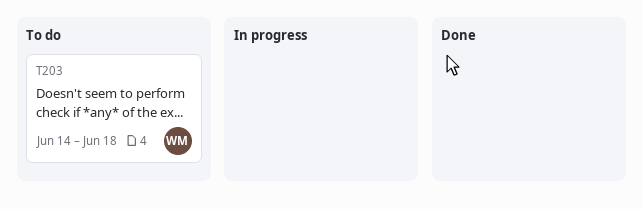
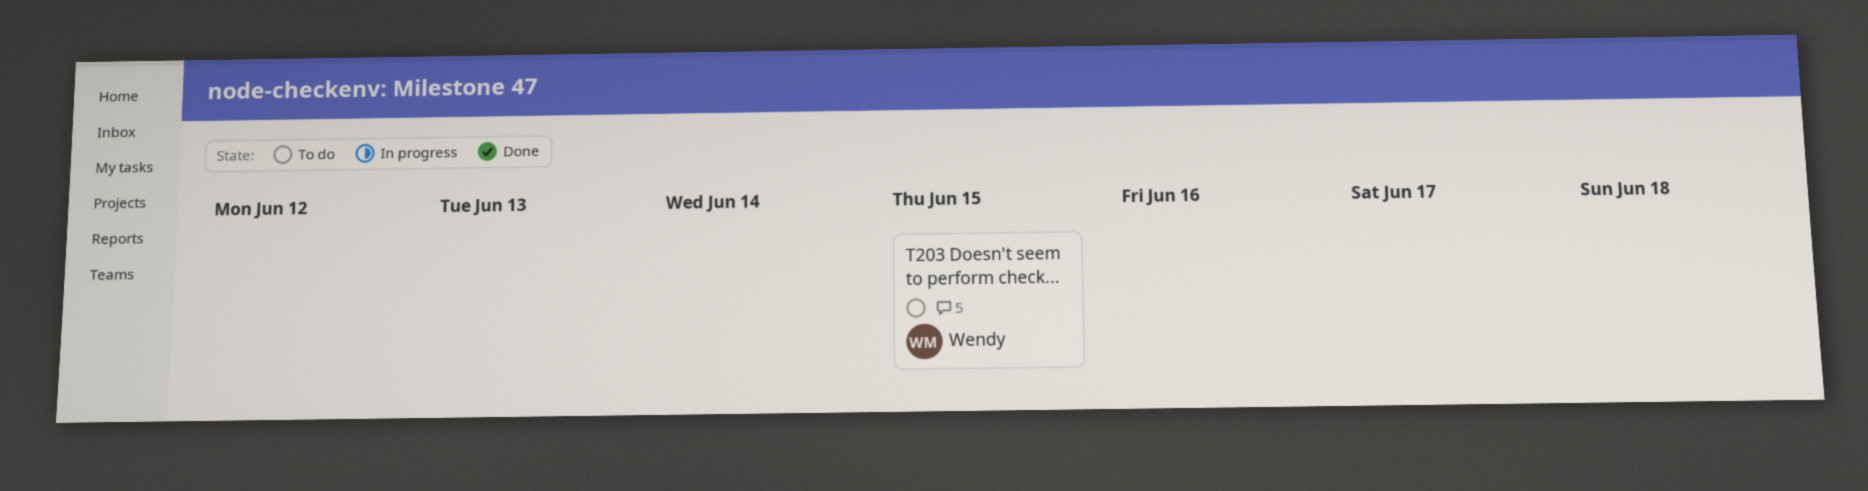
T203, due: Jun 18 -> Jun 15

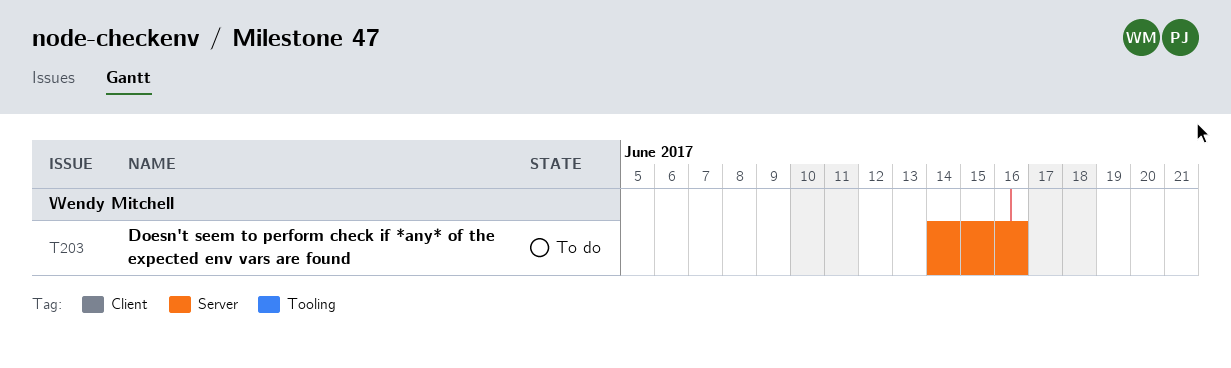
T203, due: Jun 15 -> Jun 16

